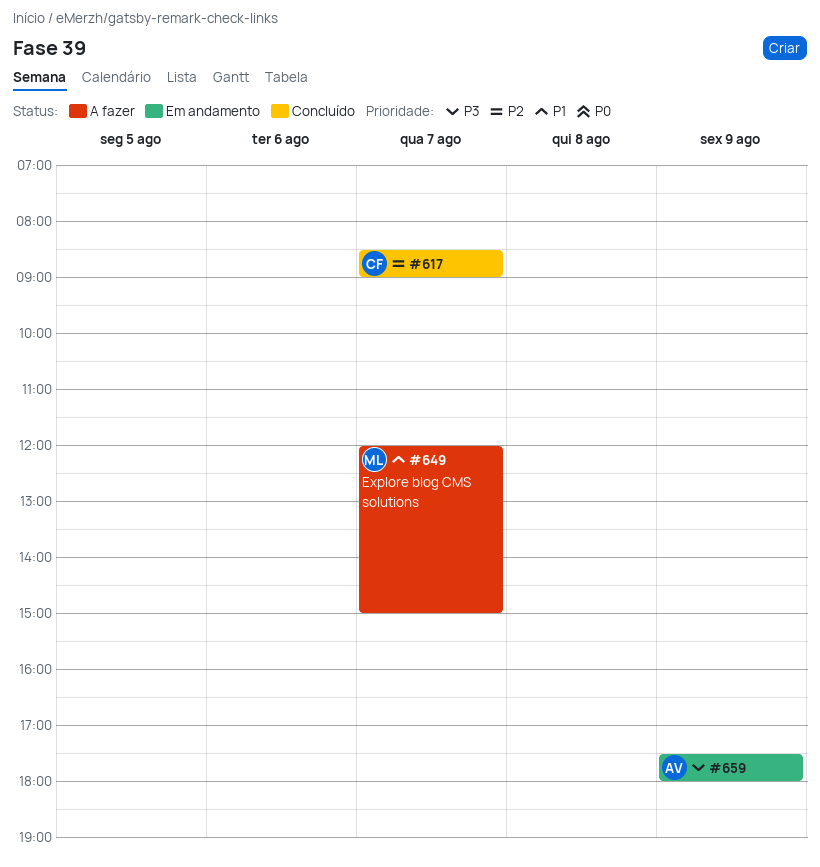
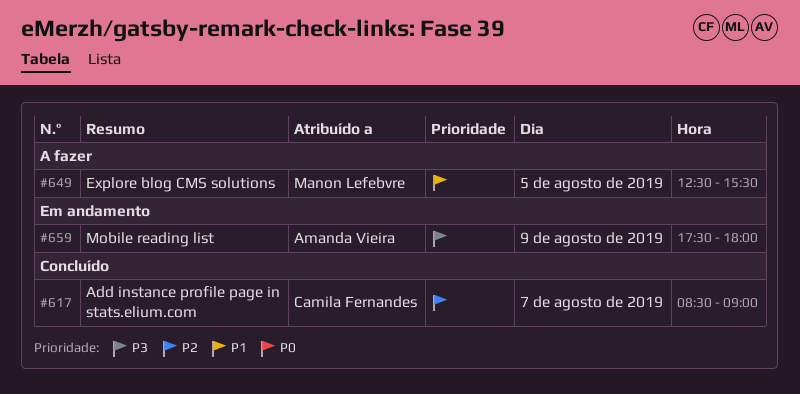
#649, day: Aug 7 -> Aug 5
#649, begins: 12:00 -> 12:30
#649, ends: 15:00 -> 15:30

